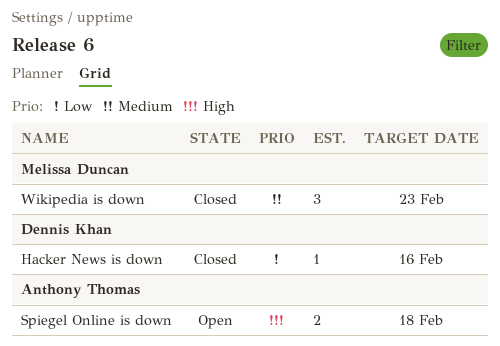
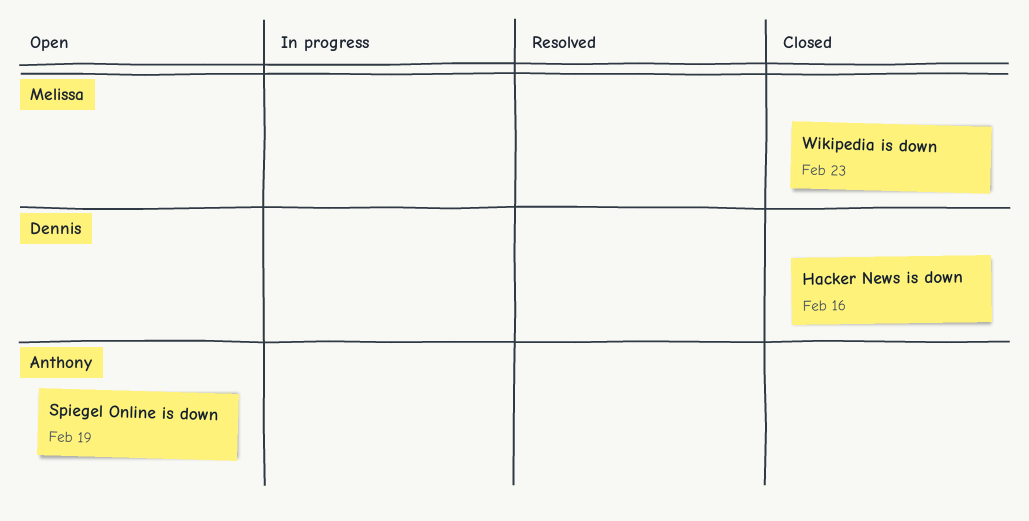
Spiegel Online is down, due: Feb 18 -> Feb 19

